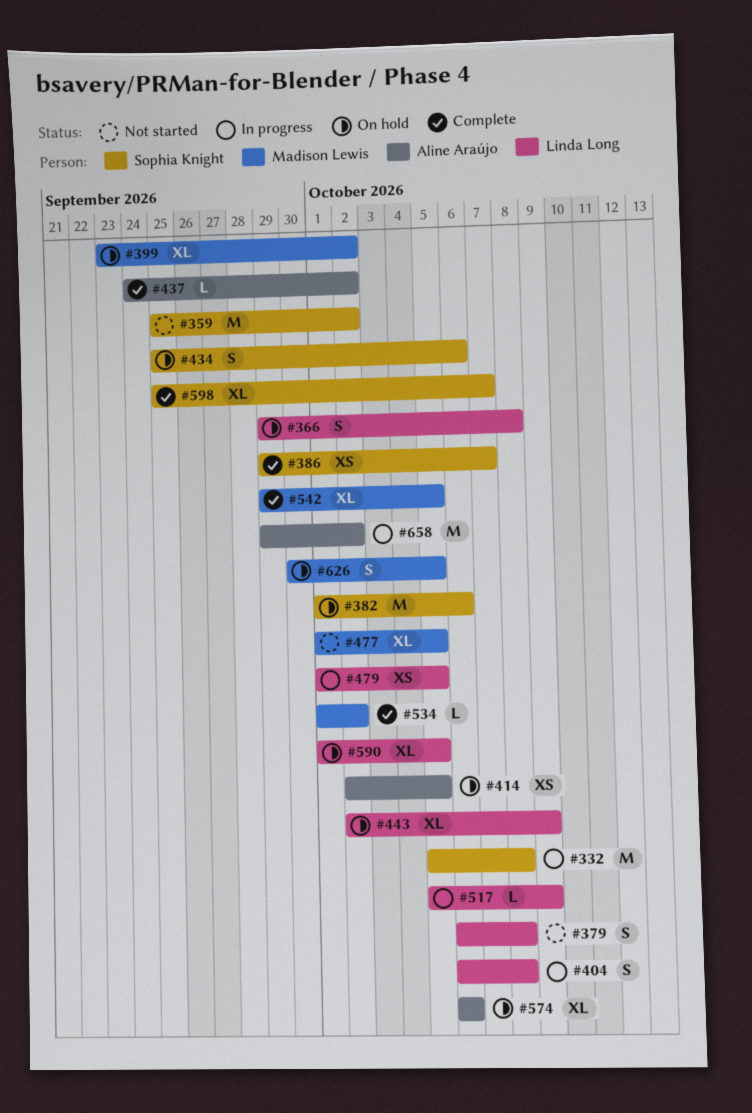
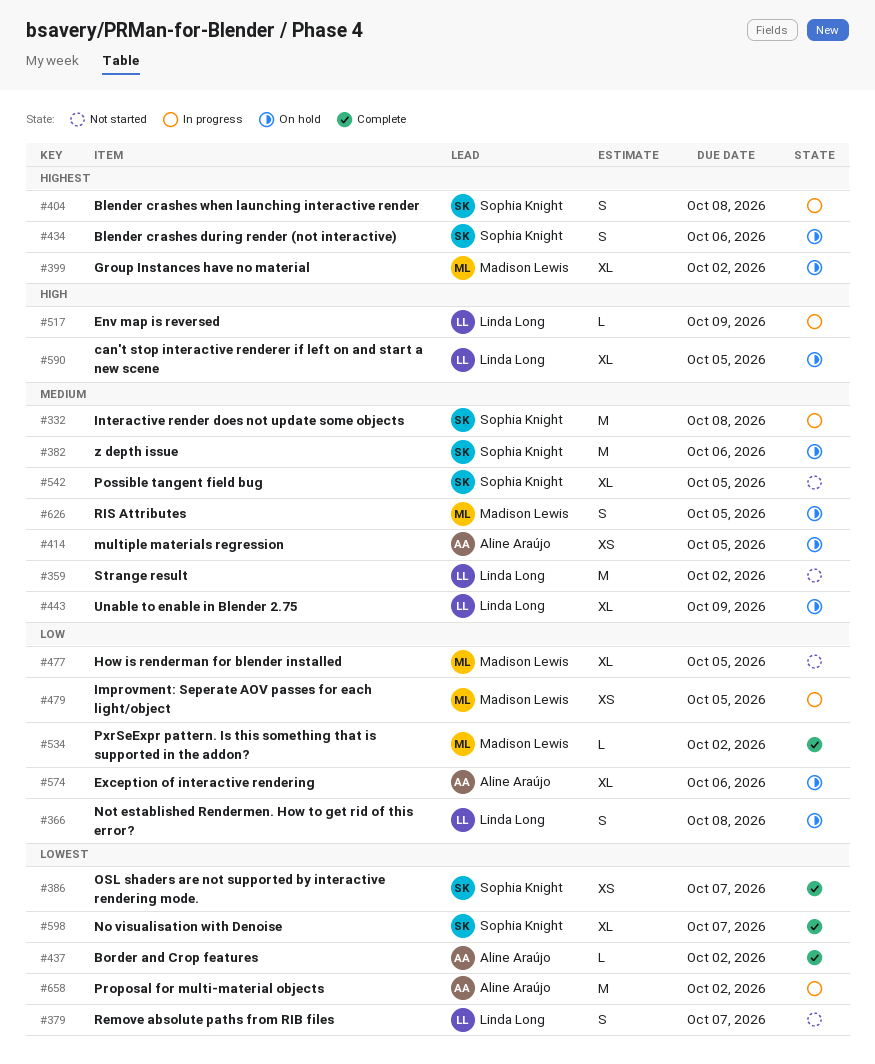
#359, owner: Sophia Knight -> Linda Long
#379, due: Oct 8 -> Oct 7
#404, owner: Linda Long -> Sophia Knight
#479, owner: Linda Long -> Madison Lewis
#542, status: Complete -> Not started
#542, owner: Madison Lewis -> Sophia Knight

